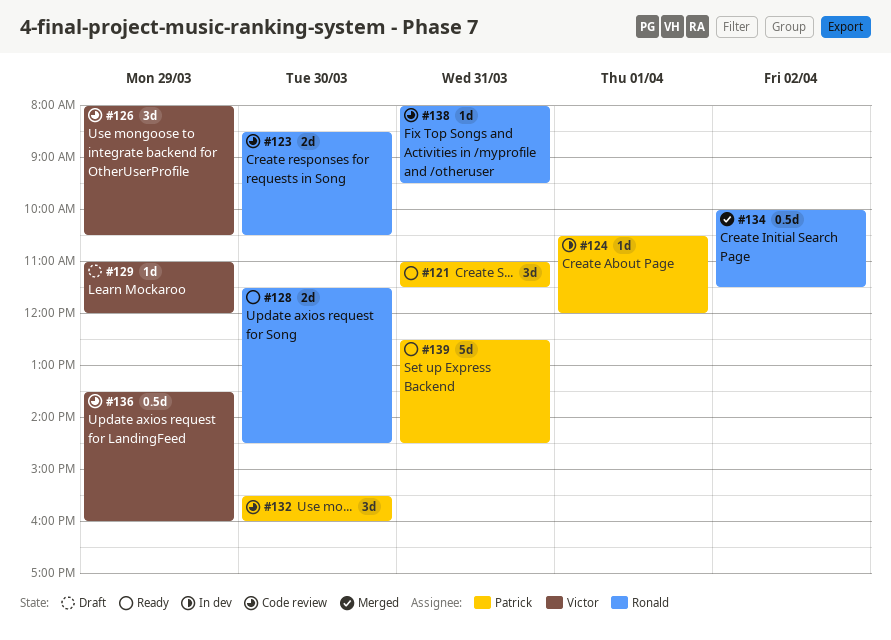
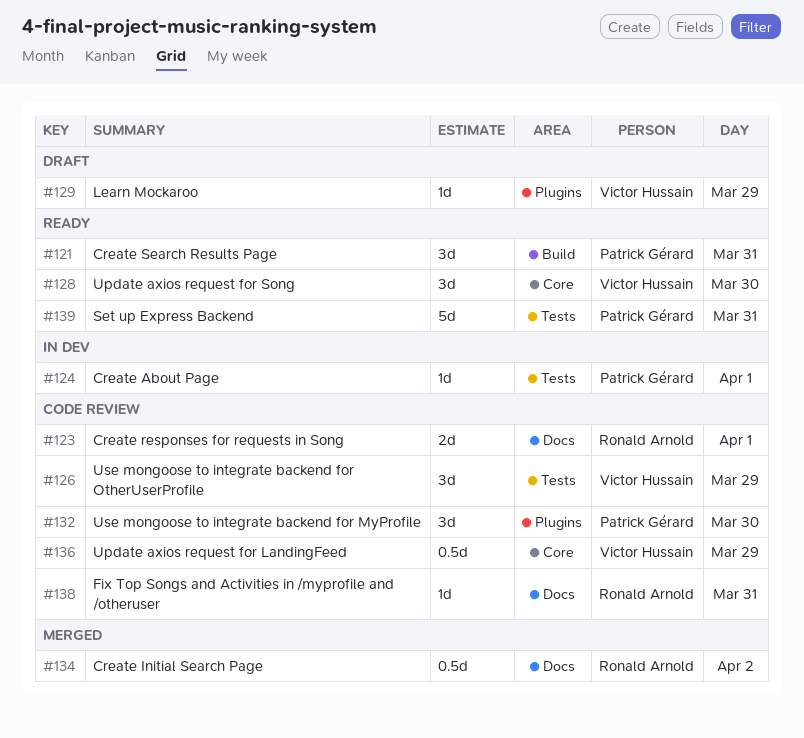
#123, day: Mar 30 -> Apr 1
#128, owner: Ronald Arnold -> Victor Hussain
#128, estimate: 2d -> 3d

